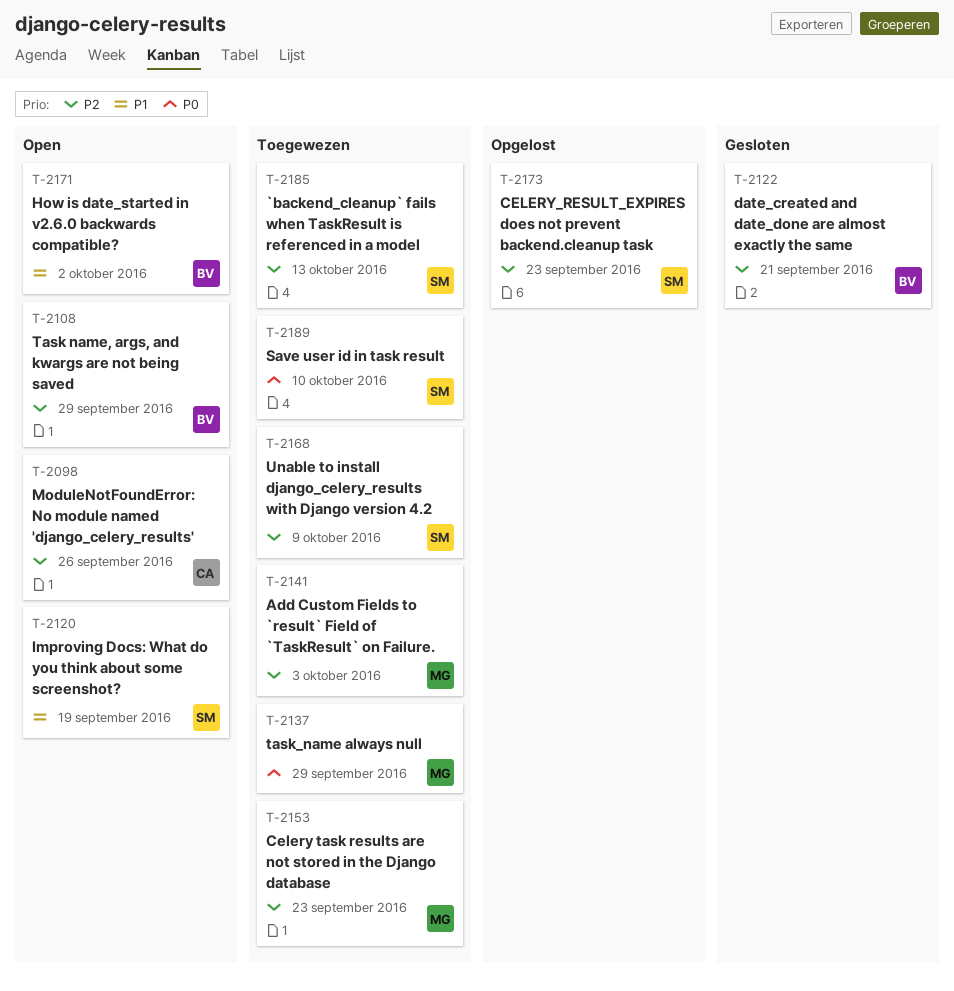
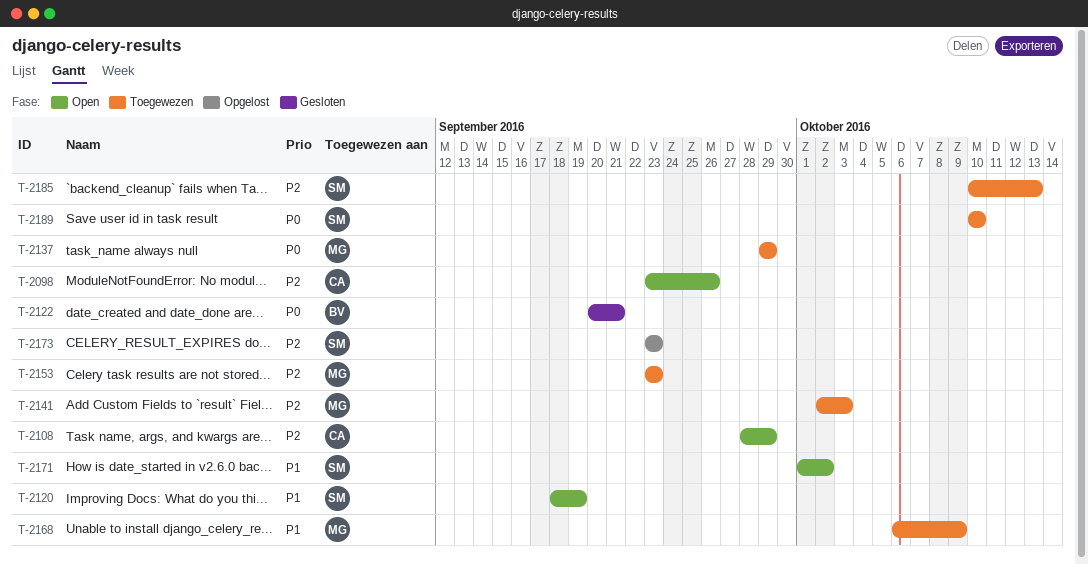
T-2108, owner: BV -> CA
T-2122, priority: P2 -> P0
T-2168, owner: SM -> MG
T-2168, priority: P2 -> P1
T-2171, owner: BV -> SM

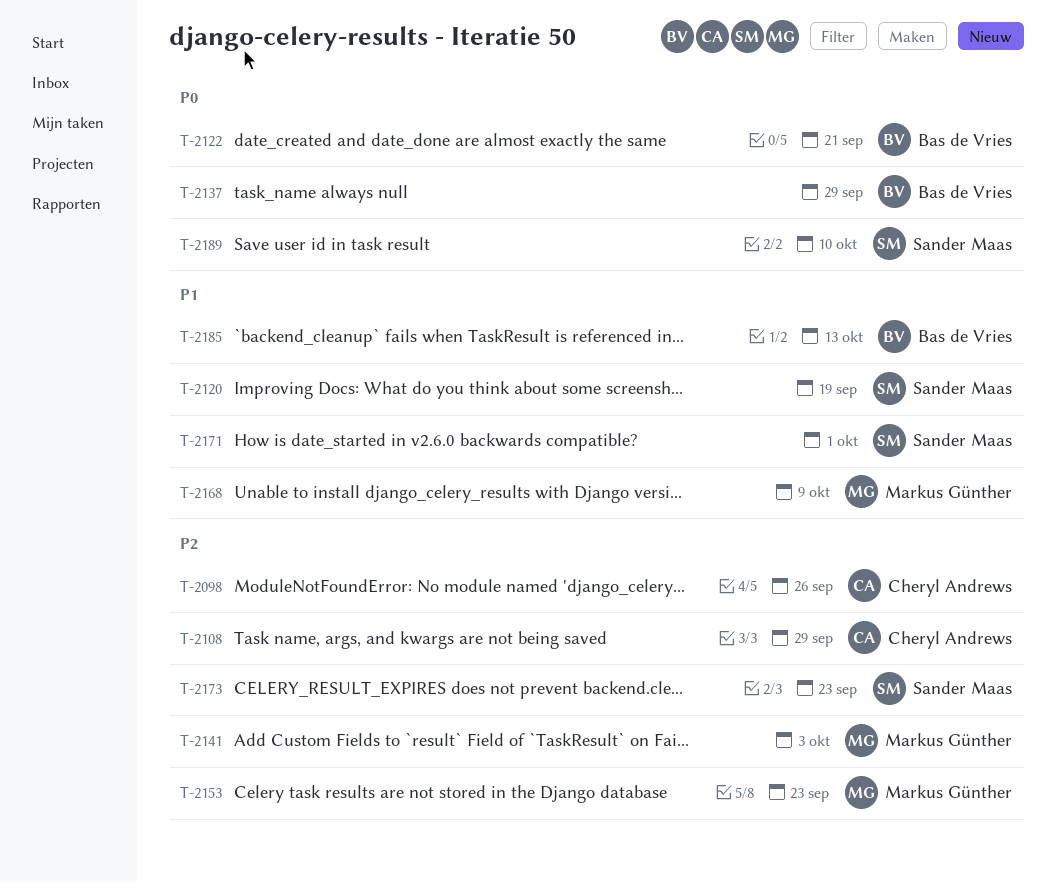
T-2137, owner: Markus Günther -> Bas de Vries
T-2171, due: Oct 2 -> Oct 1
T-2185, owner: Sander Maas -> Bas de Vries
T-2185, priority: P2 -> P1

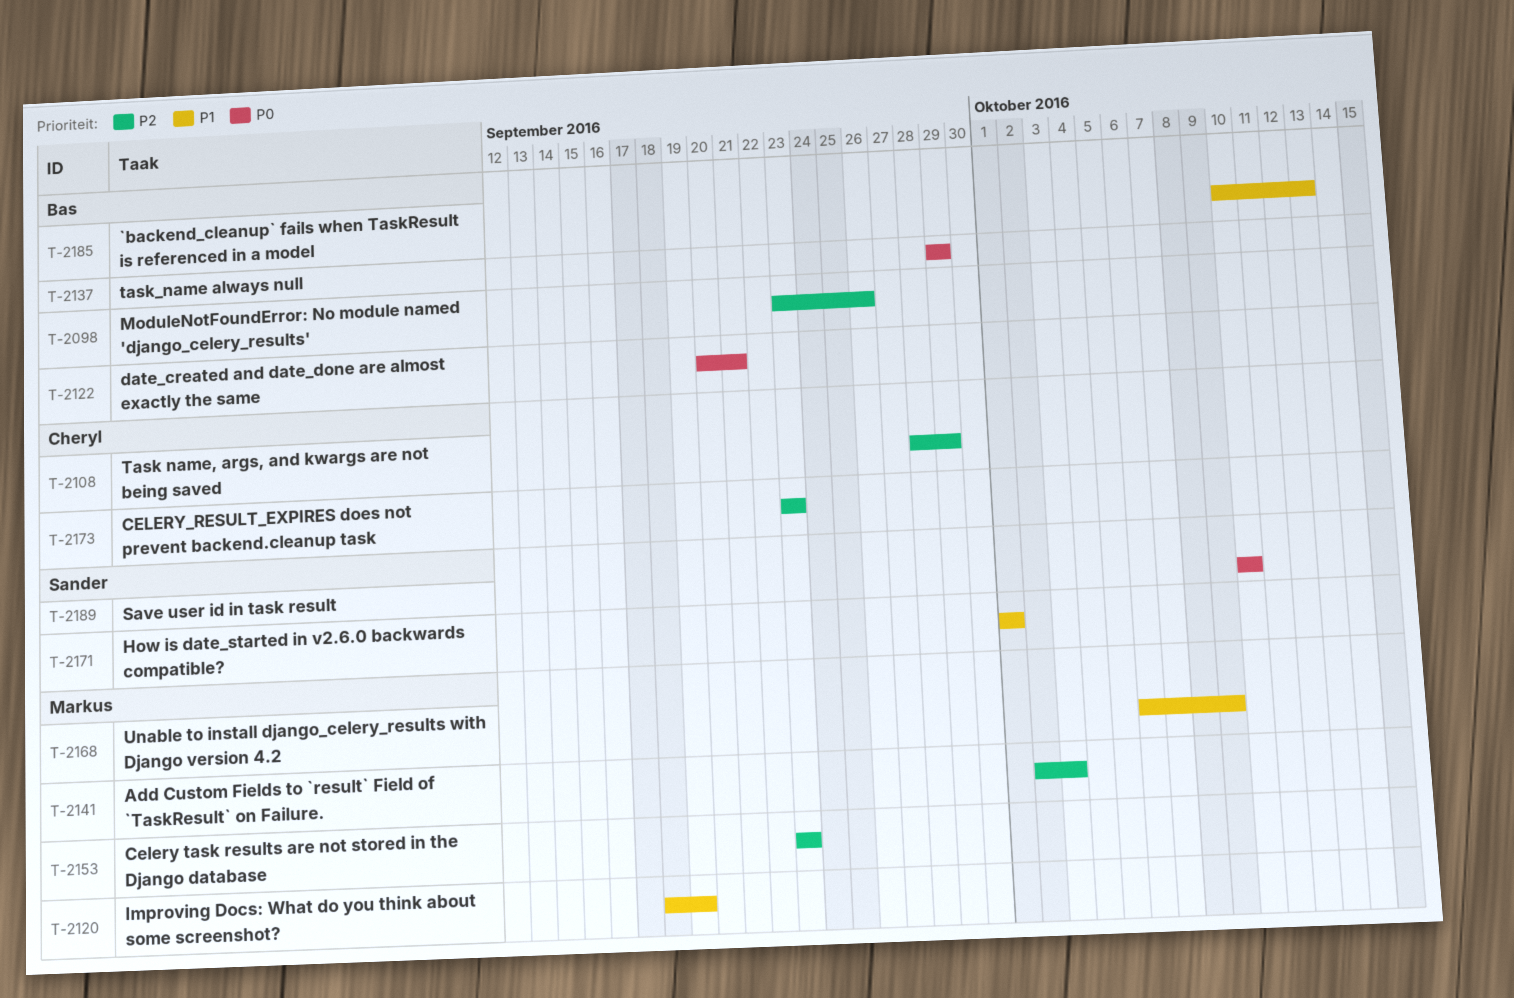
T-2098, owner: Cheryl Andrews -> Bas de Vries
T-2120, owner: Sander Maas -> Markus Günther
T-2173, owner: Sander Maas -> Cheryl Andrews

